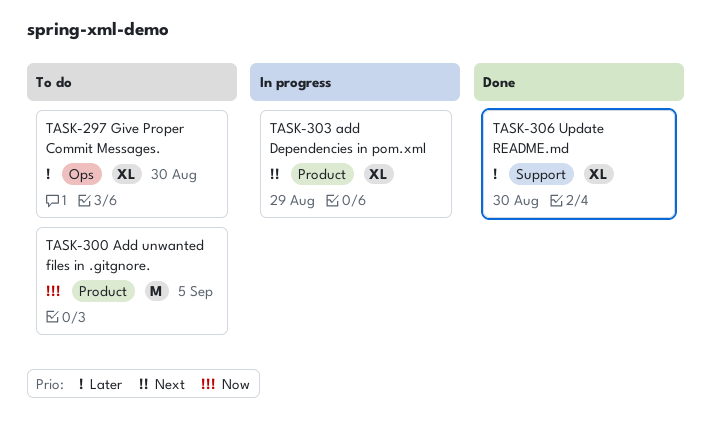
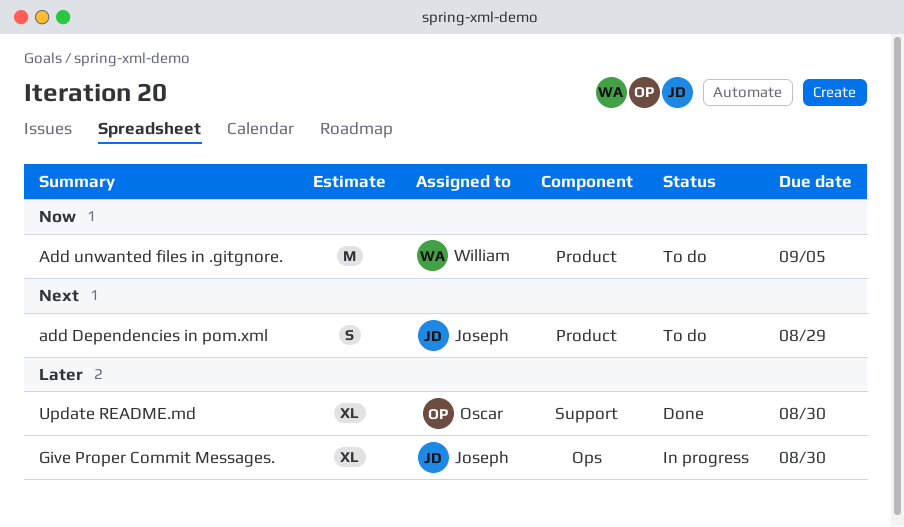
add Dependencies in pom.xml, status: In progress -> To do
add Dependencies in pom.xml, estimate: XL -> S
Give Proper Commit Messages., status: To do -> In progress

